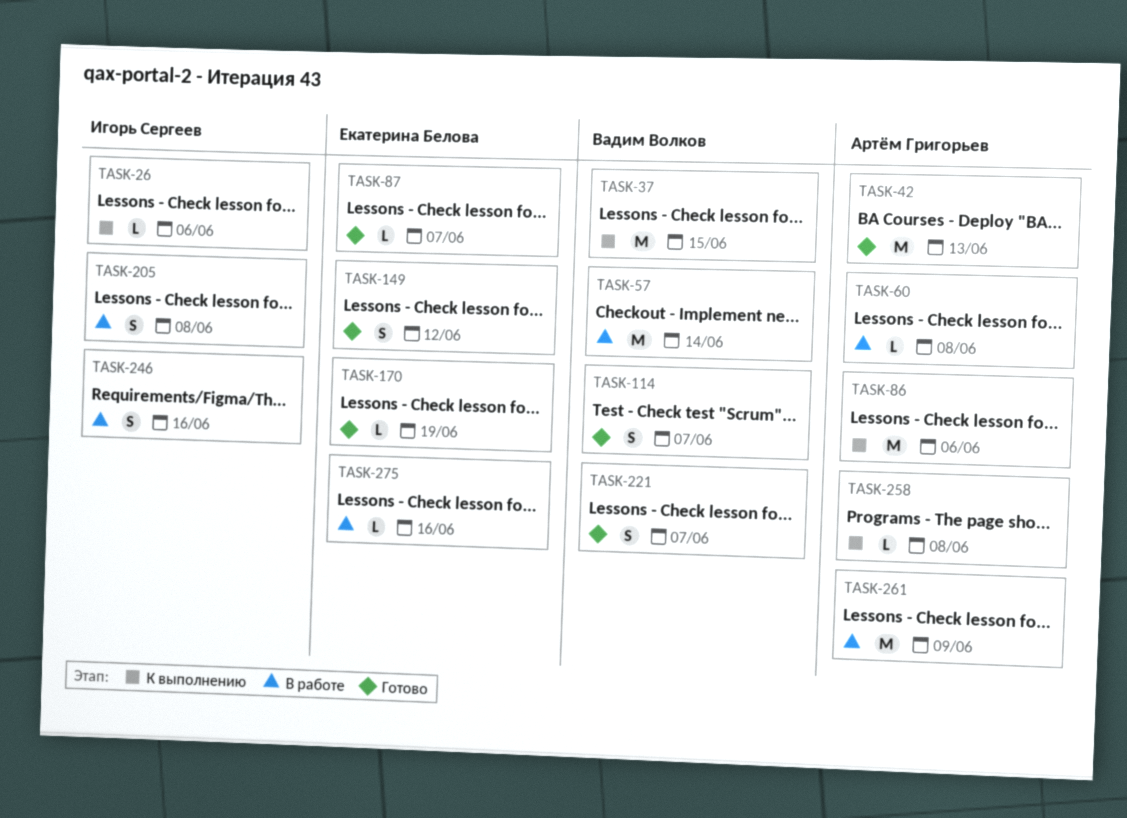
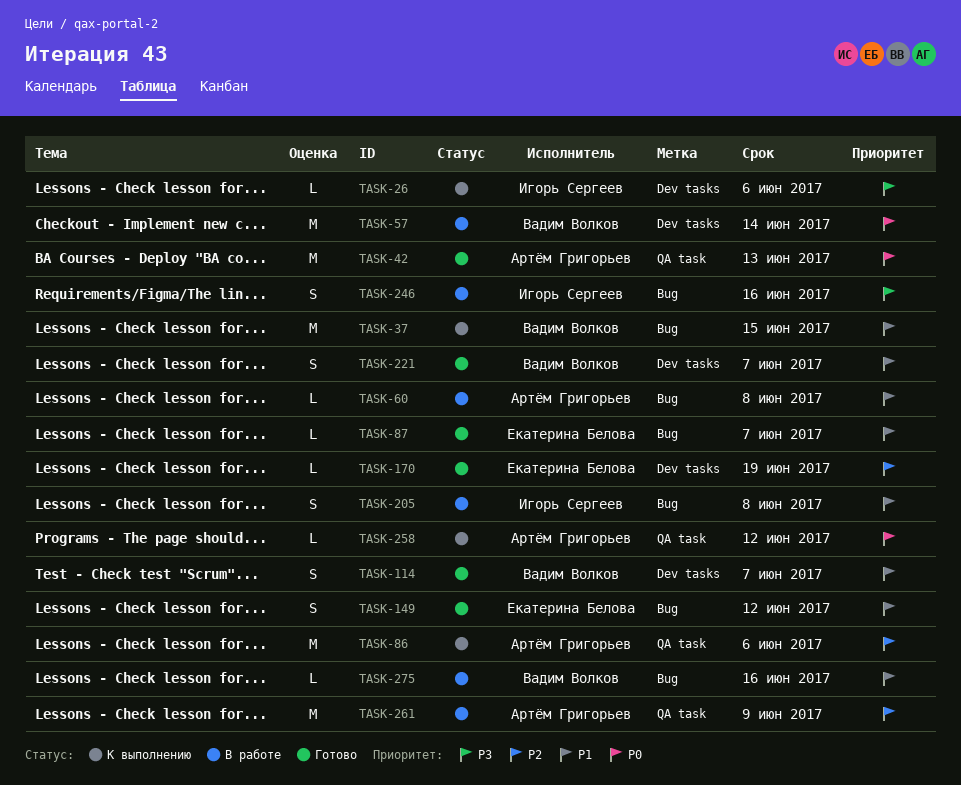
TASK-258, due: Jun 8 -> Jun 12
TASK-275, owner: Екатерина Белова -> Вадим Волков

